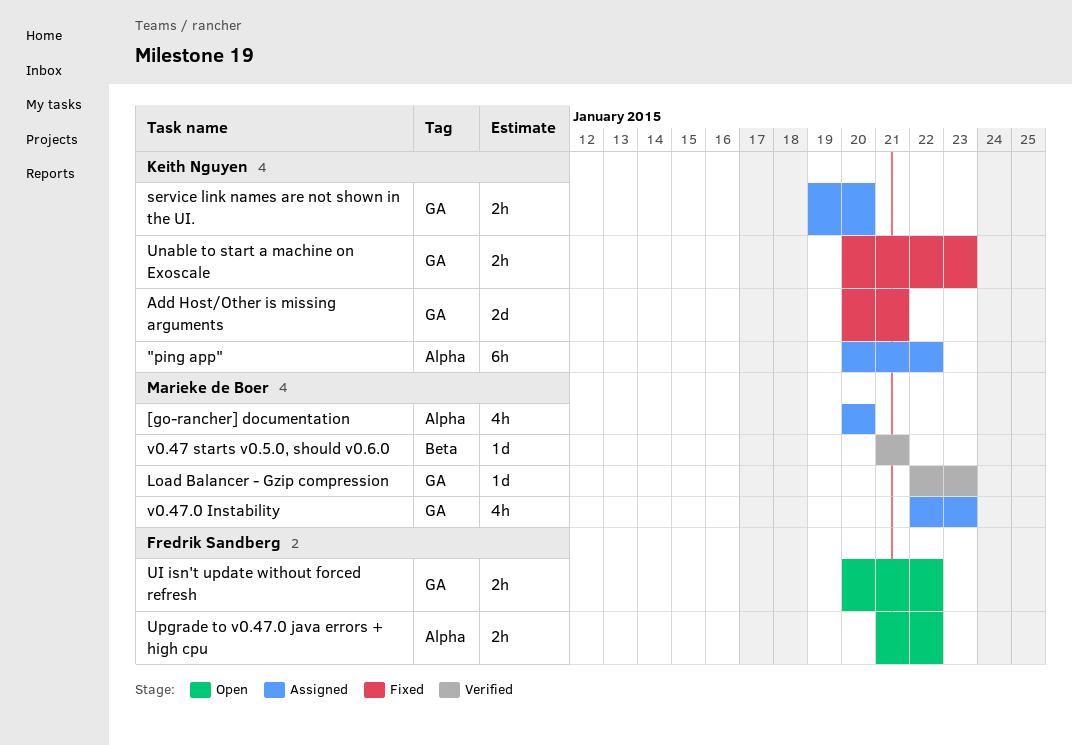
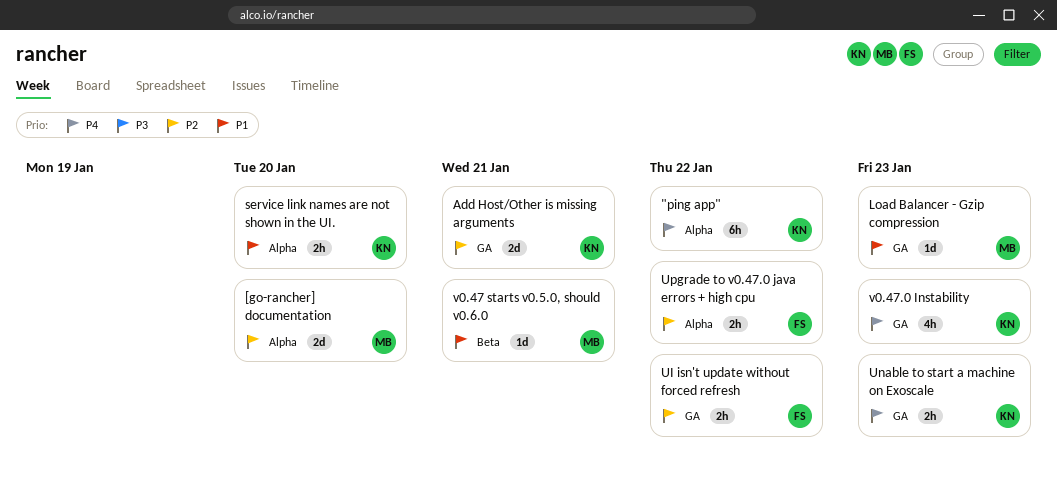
[go-rancher] documentation, estimate: 4h -> 2d
service link names are not shown in the UI., label: GA -> Alpha
v0.47.0 Instability, owner: Marieke de Boer -> Keith Nguyen

